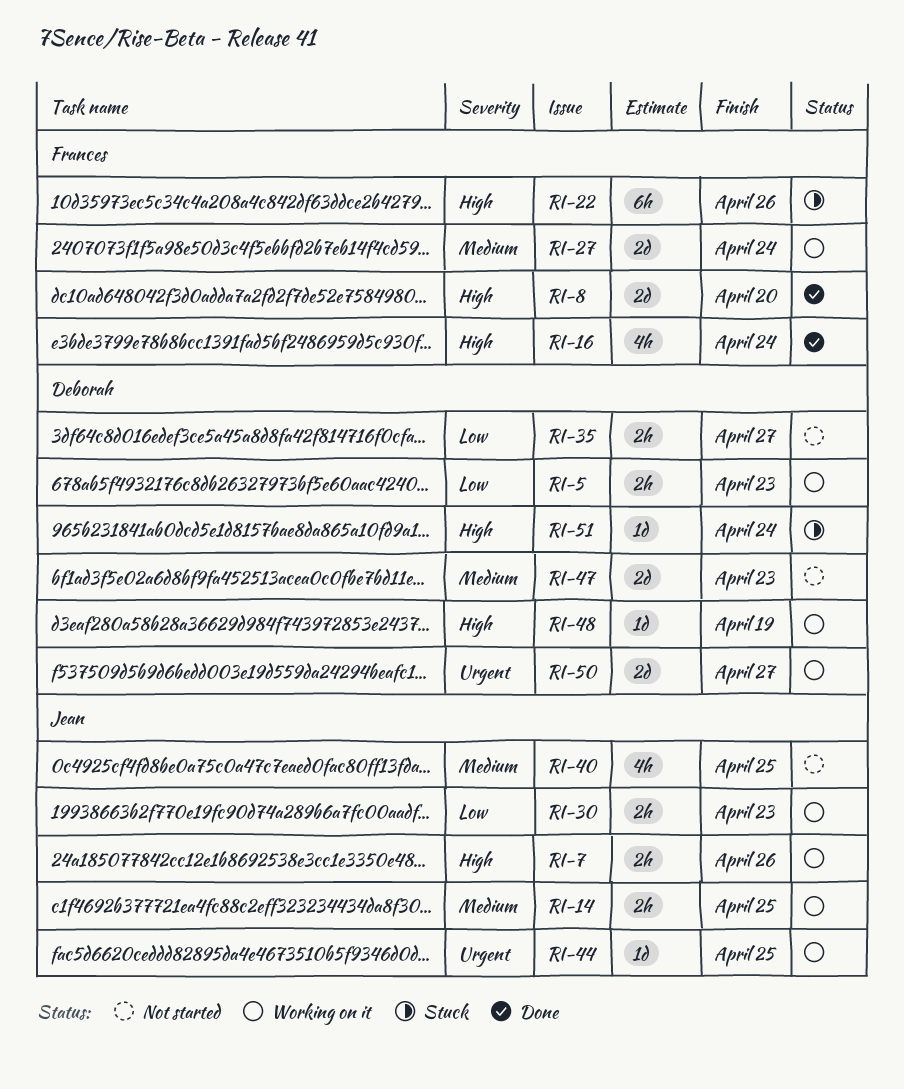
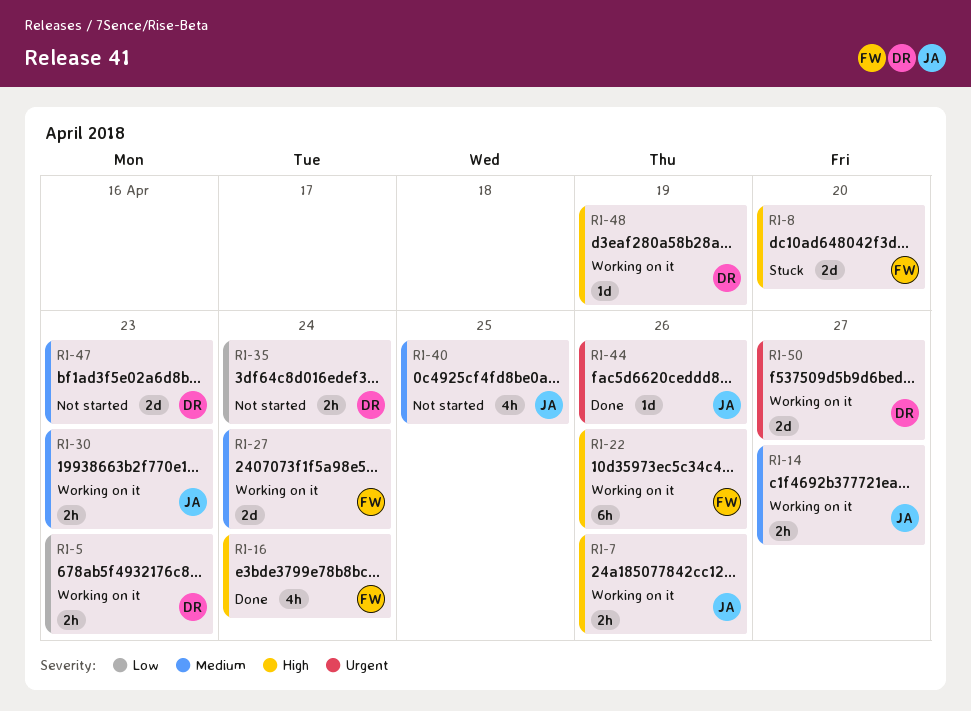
RI-8, status: Done -> Stuck
RI-14, due: Apr 25 -> Apr 27
RI-22, status: Stuck -> Working on it
RI-30, priority: Low -> Medium
RI-35, due: Apr 27 -> Apr 24
RI-44, status: Working on it -> Done
RI-44, due: Apr 25 -> Apr 26
RI-51: present -> none

